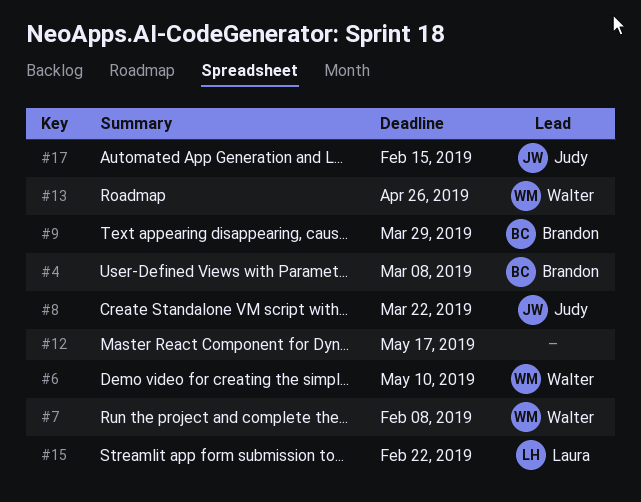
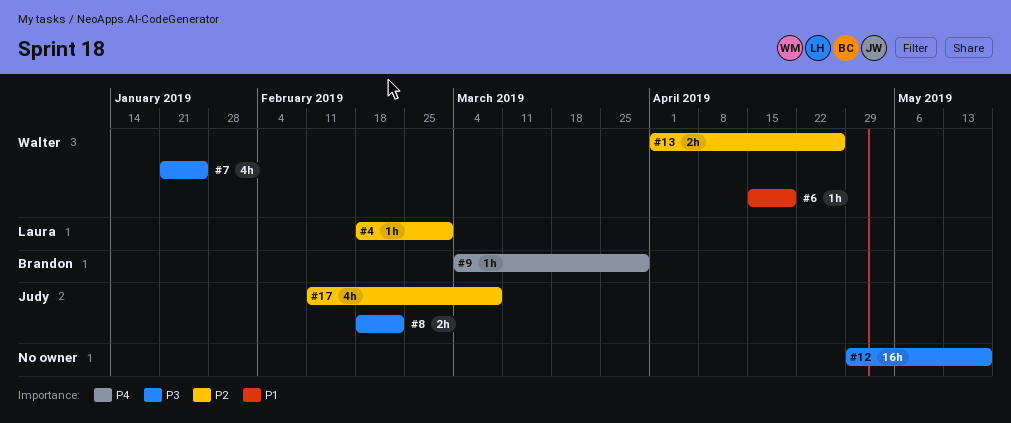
#4, owner: Brandon -> Laura
#4, due: Mar 8 -> Mar 1
#6, due: May 10 -> Apr 19
#7, due: Feb 8 -> Jan 25
#8, due: Mar 22 -> Feb 22
#15: present -> none
#17, due: Feb 15 -> Mar 8

